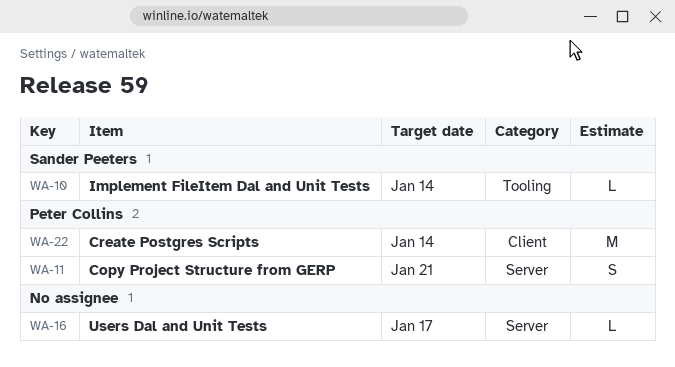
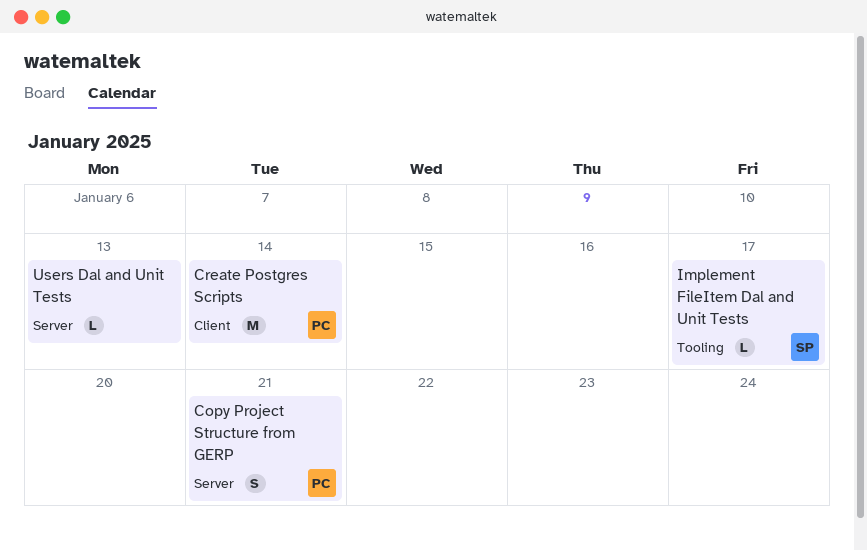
Implement FileItem Dal and Unit Tests, due: Jan 14 -> Jan 17
Users Dal and Unit Tests, due: Jan 17 -> Jan 13

